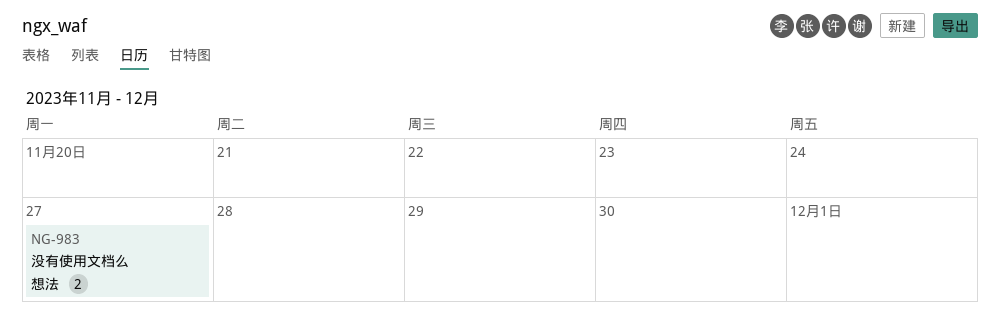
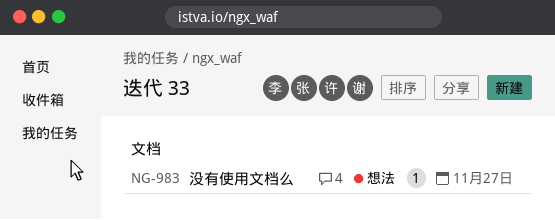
NG-983, estimate: 2 -> 1

